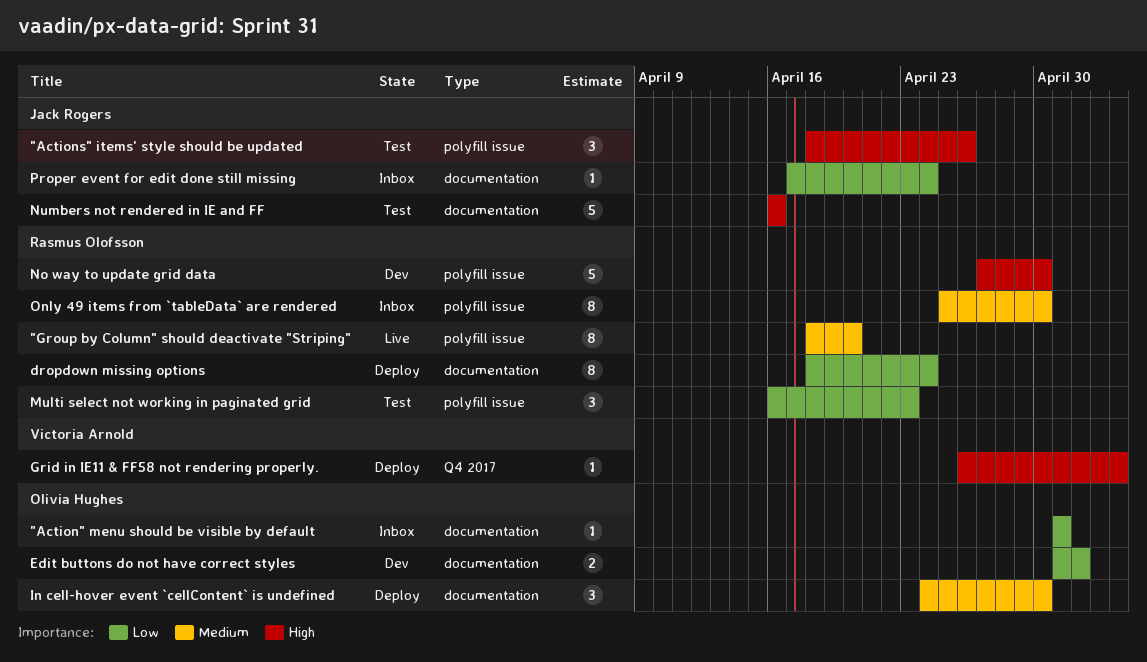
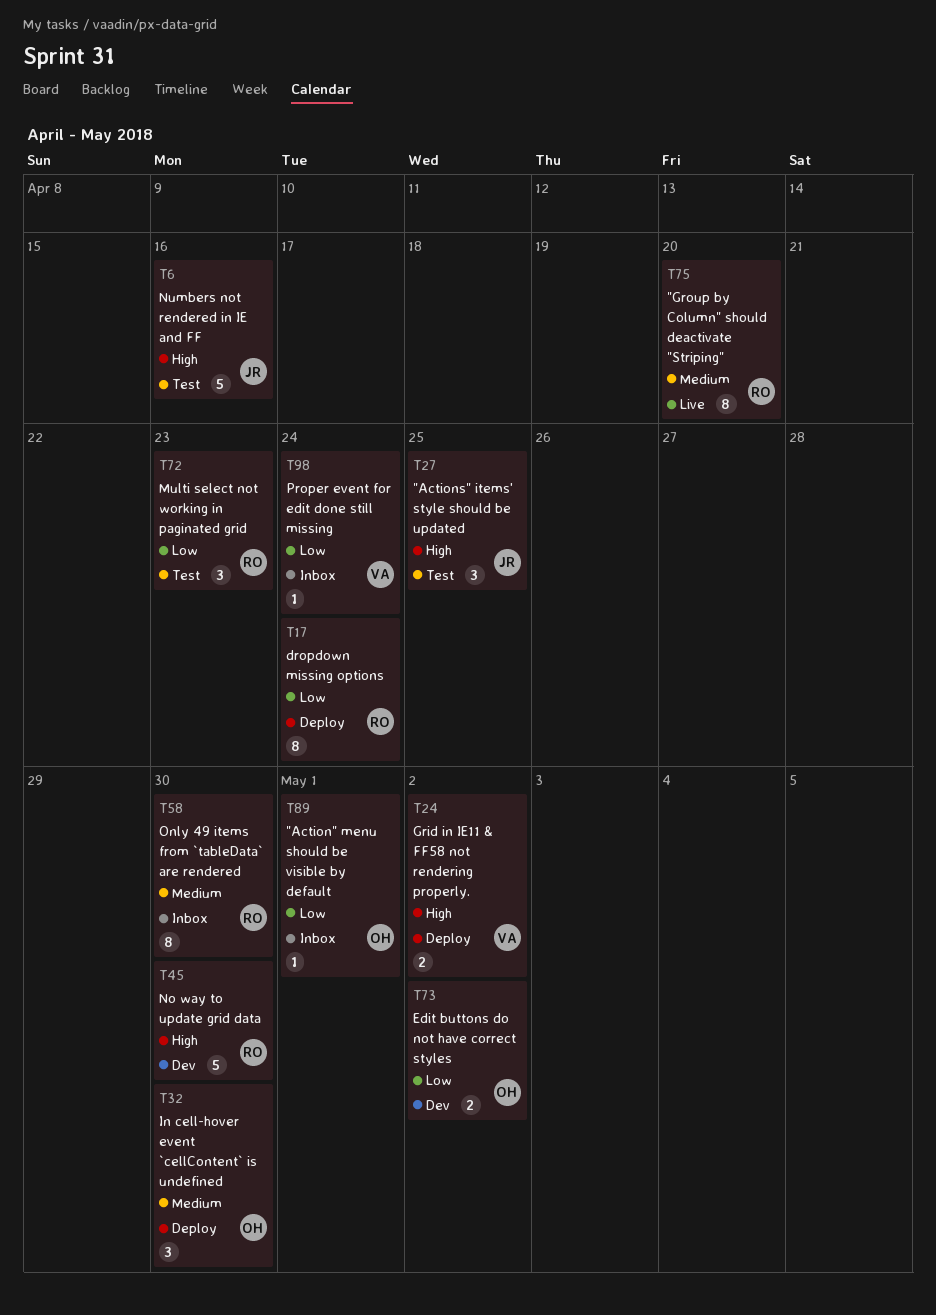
"Actions" items' style should be updated, due: Apr 26 -> Apr 25
Grid in IE11 & FF58 not rendering properly., estimate: 1 -> 2
Grid in IE11 & FF58 not rendering properly., due: May 4 -> May 2
Proper event for edit done still missing, owner: Jack Rogers -> Victoria Arnold

